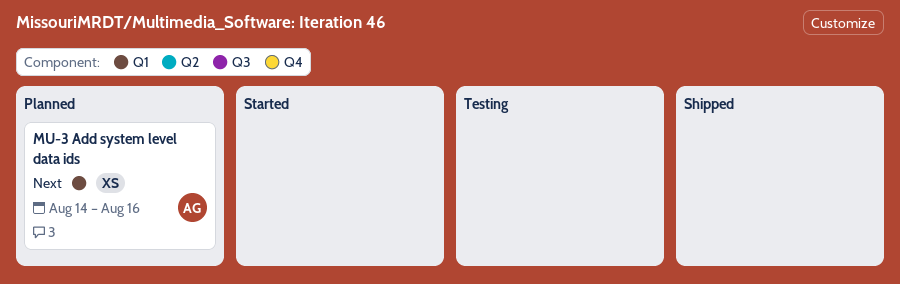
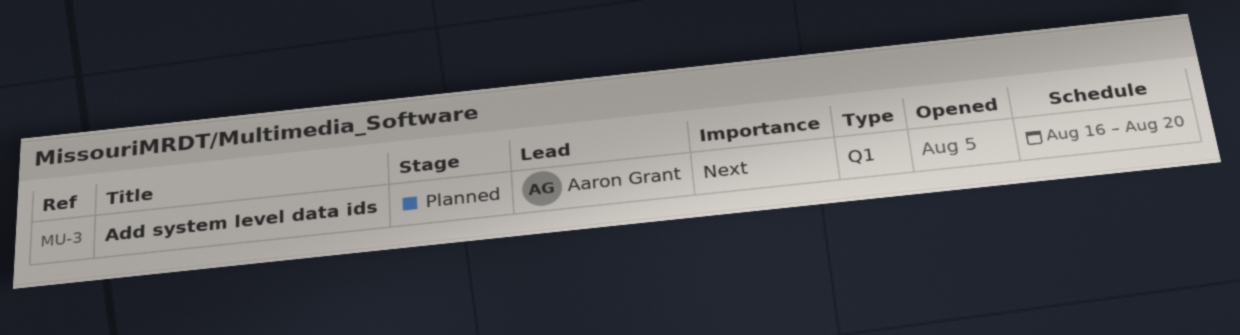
MU-3, start: Aug 14 -> Aug 16
MU-3, due: Aug 16 -> Aug 20

